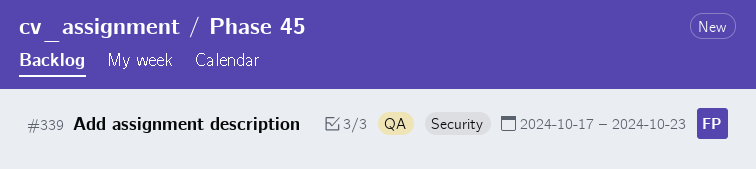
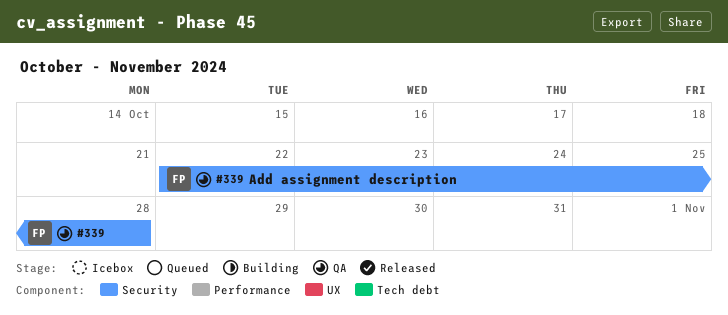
#339, start: Oct 17 -> Oct 22
#339, due: Oct 23 -> Oct 28

